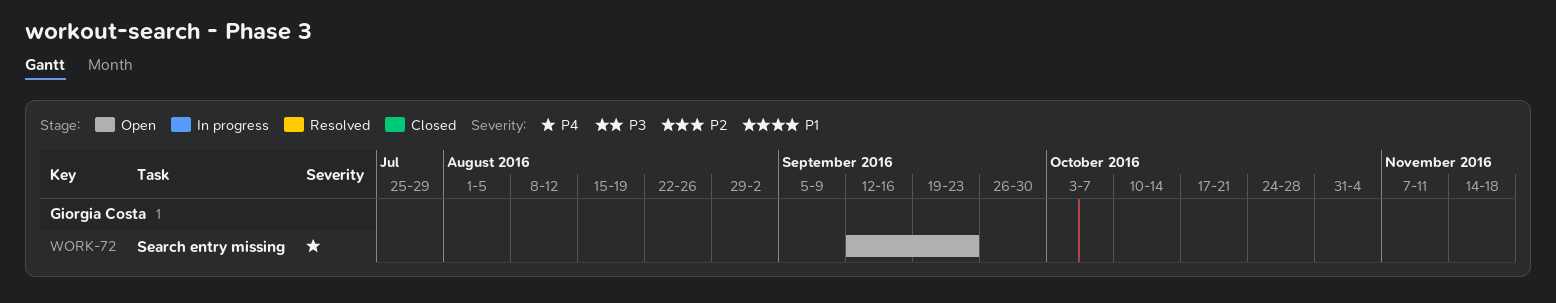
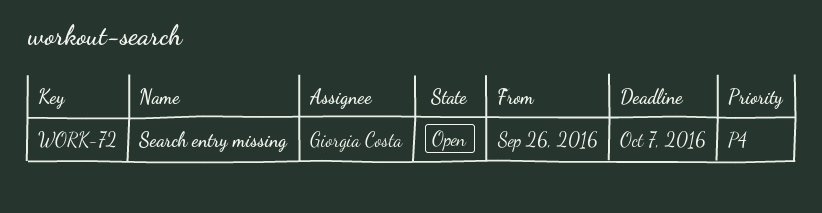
WORK-72, start: Sep 12 -> Sep 26
WORK-72, due: Sep 23 -> Oct 7

